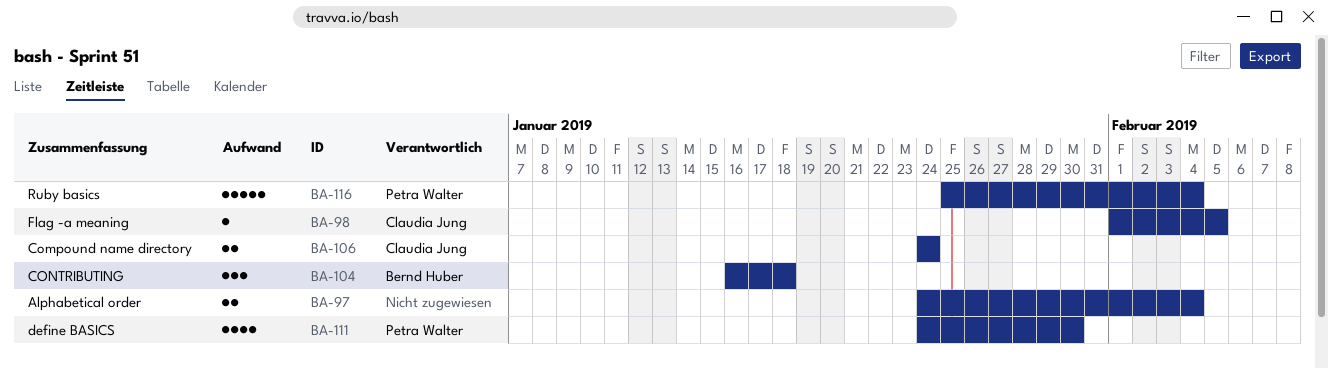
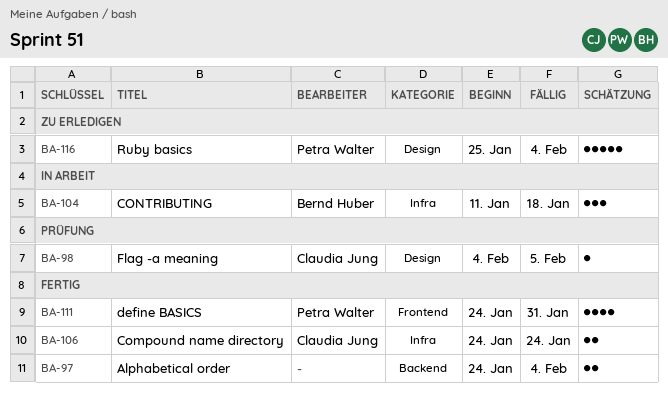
BA-98, start: Feb 1 -> Feb 4
BA-104, start: Jan 16 -> Jan 11
BA-111, due: Jan 30 -> Jan 31

